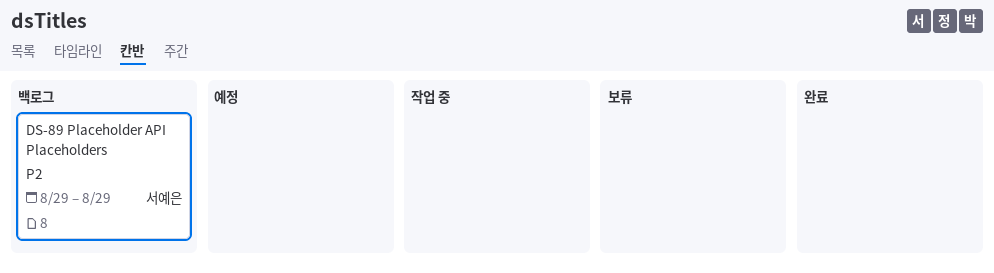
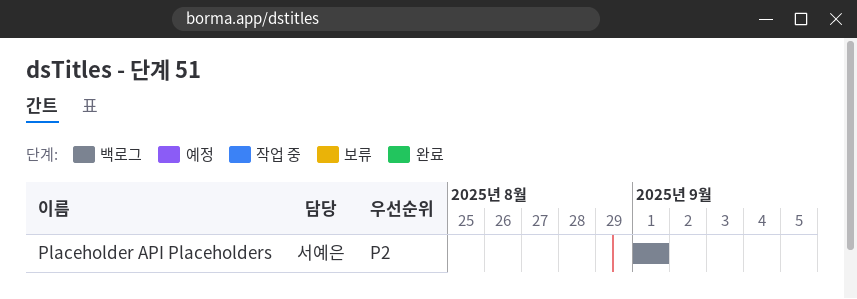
Placeholder API Placeholders, start: Aug 29 -> Sep 1
Placeholder API Placeholders, due: Aug 29 -> Sep 1

